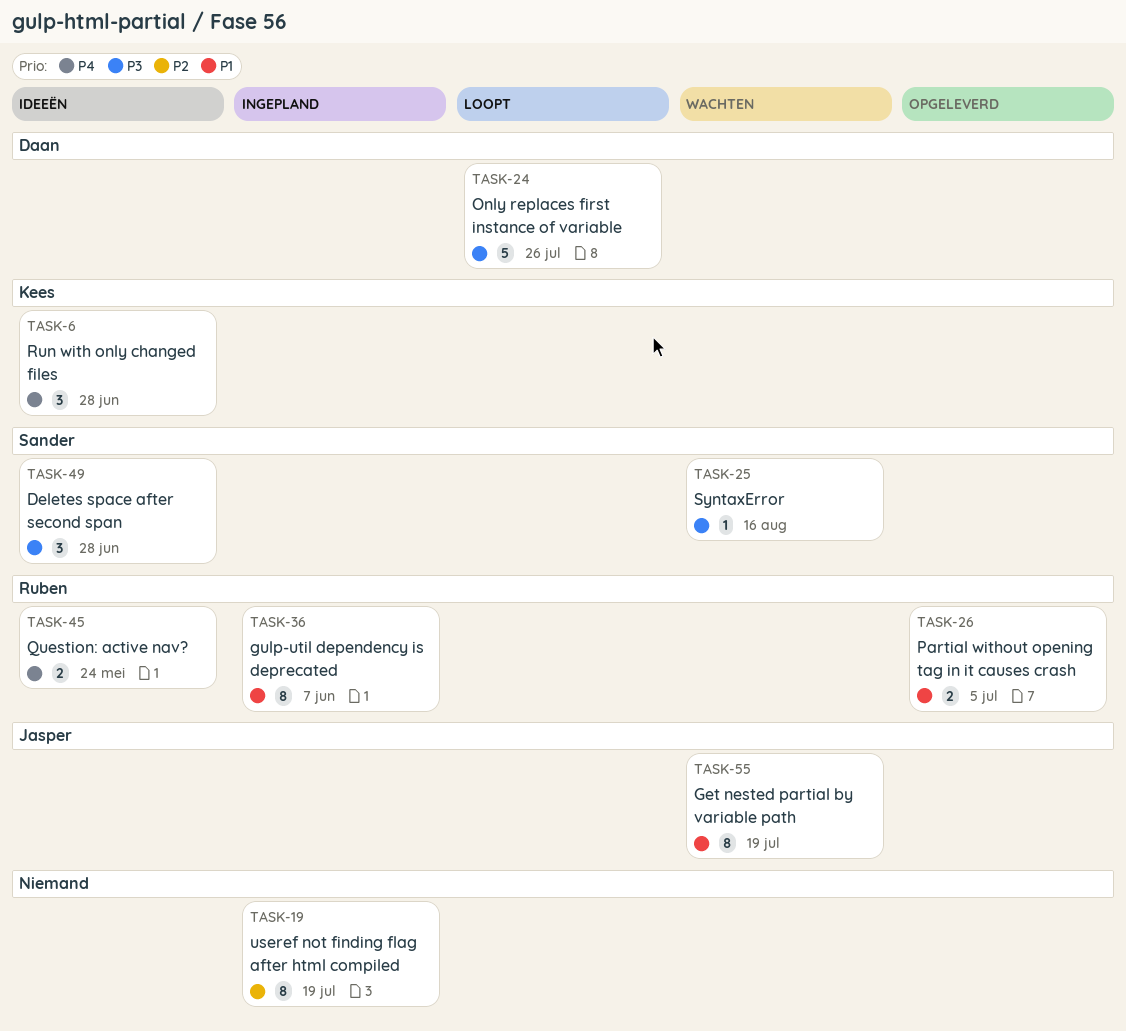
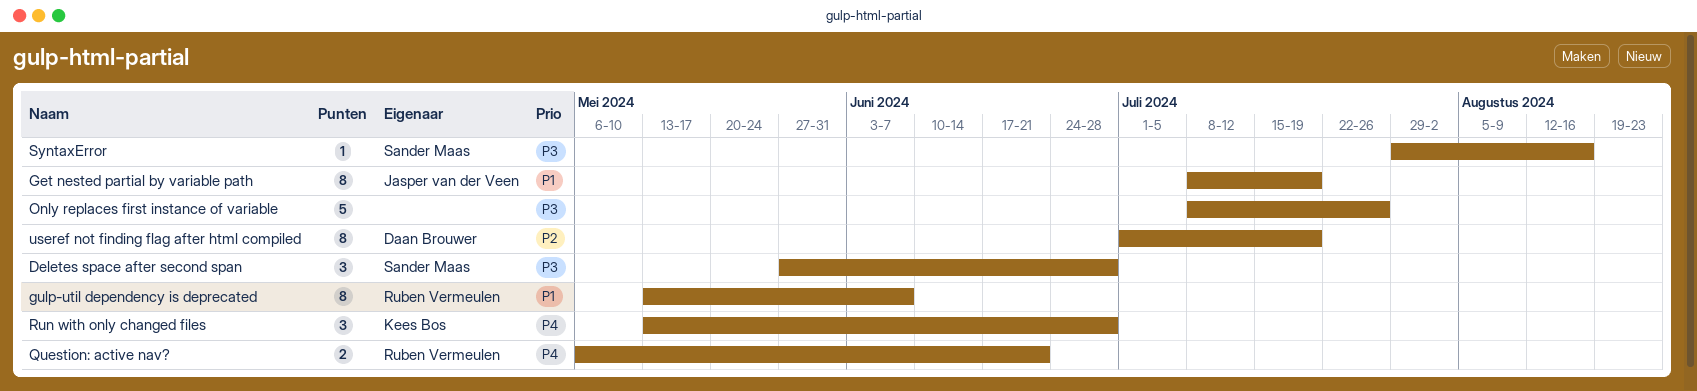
Only replaces first instance of variable, owner: Daan Brouwer -> none
Partial without opening tag in it causes crash: present -> none
Question: active nav?, due: May 24 -> Jun 21
useref not finding flag after html compiled, owner: none -> Daan Brouwer

